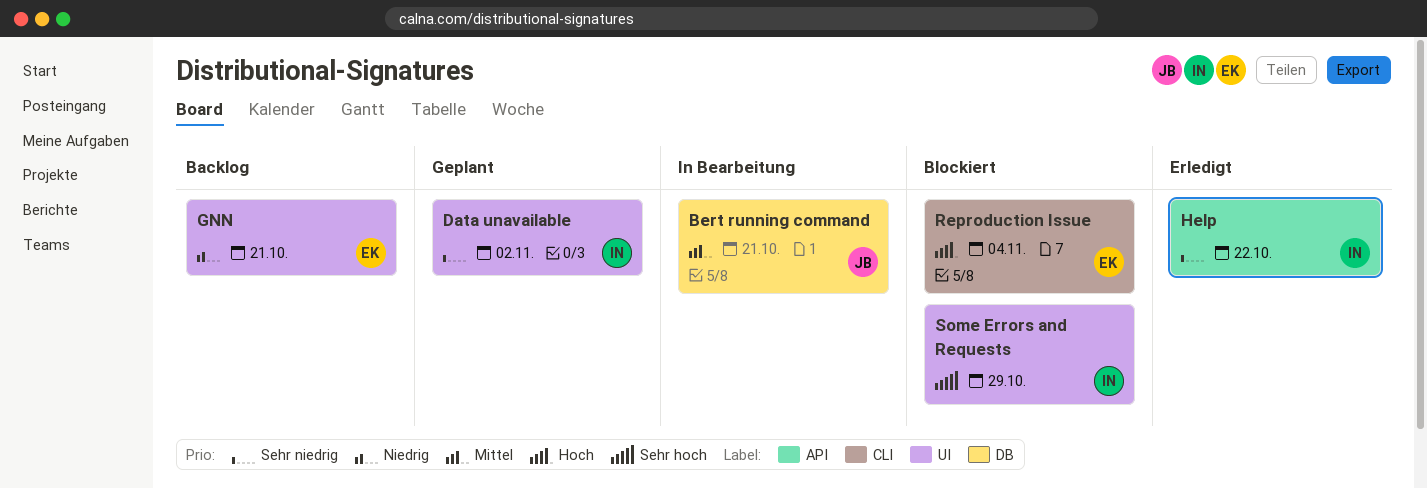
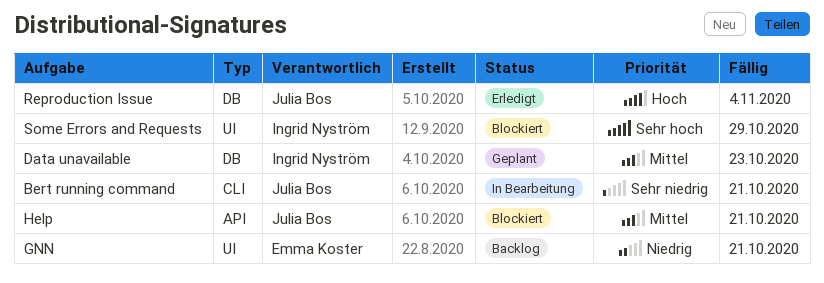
Bert running command, priority: Mittel -> Sehr niedrig
Bert running command, label: DB -> CLI
Data unavailable, priority: Sehr niedrig -> Mittel
Data unavailable, label: UI -> DB
Data unavailable, due: Nov 2 -> Oct 23
Help, status: Erledigt -> Blockiert
Help, owner: Ingrid Nyström -> Julia Bos
Help, priority: Sehr niedrig -> Mittel
Help, due: Oct 22 -> Oct 21
Reproduction Issue, status: Blockiert -> Erledigt
Reproduction Issue, owner: Emma Koster -> Julia Bos
Reproduction Issue, label: CLI -> DB

